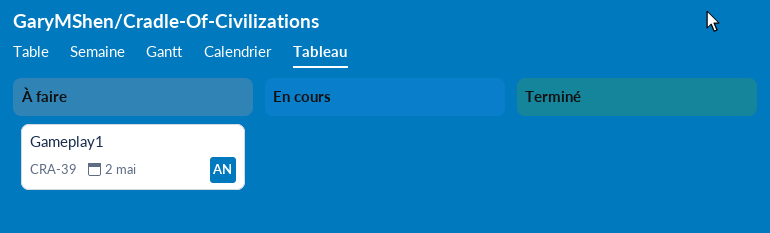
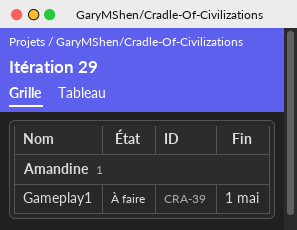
CRA-39, due: May 2 -> May 1

